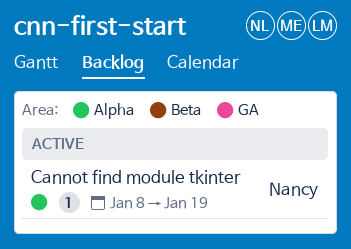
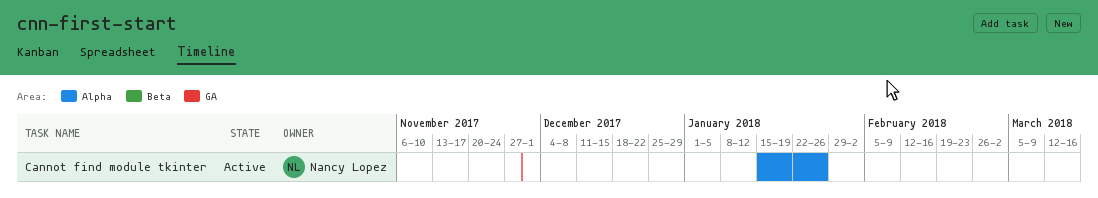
Cannot find module tkinter, start: Jan 8 -> Jan 15
Cannot find module tkinter, due: Jan 19 -> Jan 26

